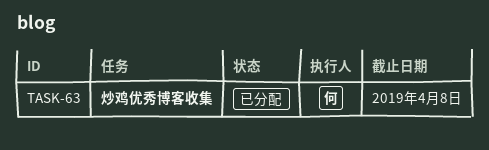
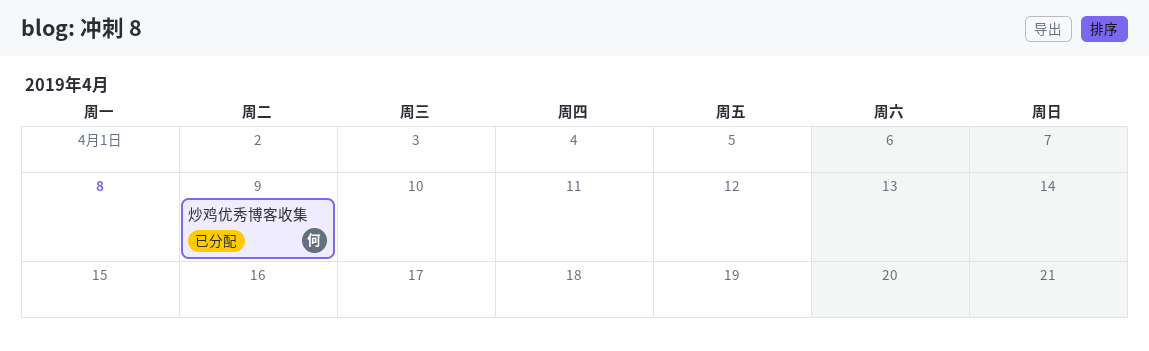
炒鸡优秀博客收集, due: Apr 8 -> Apr 9

